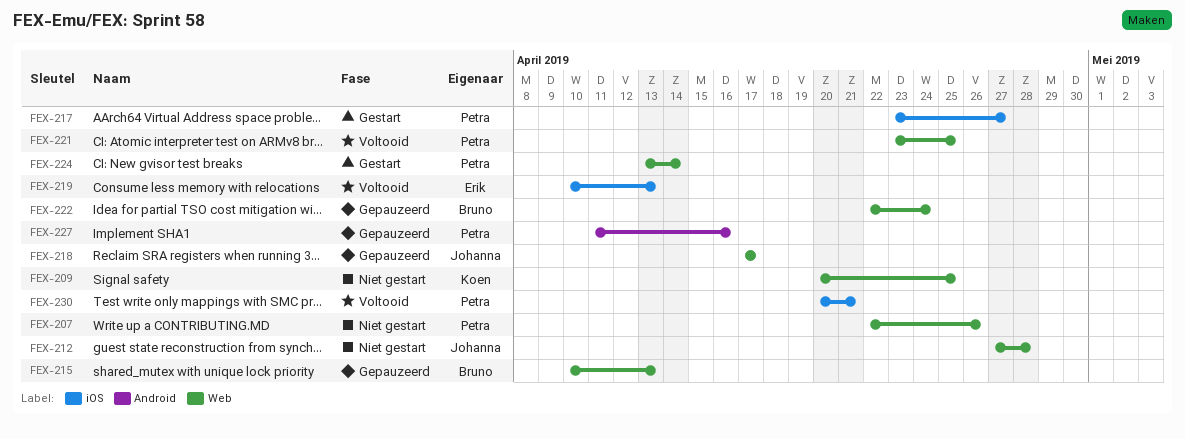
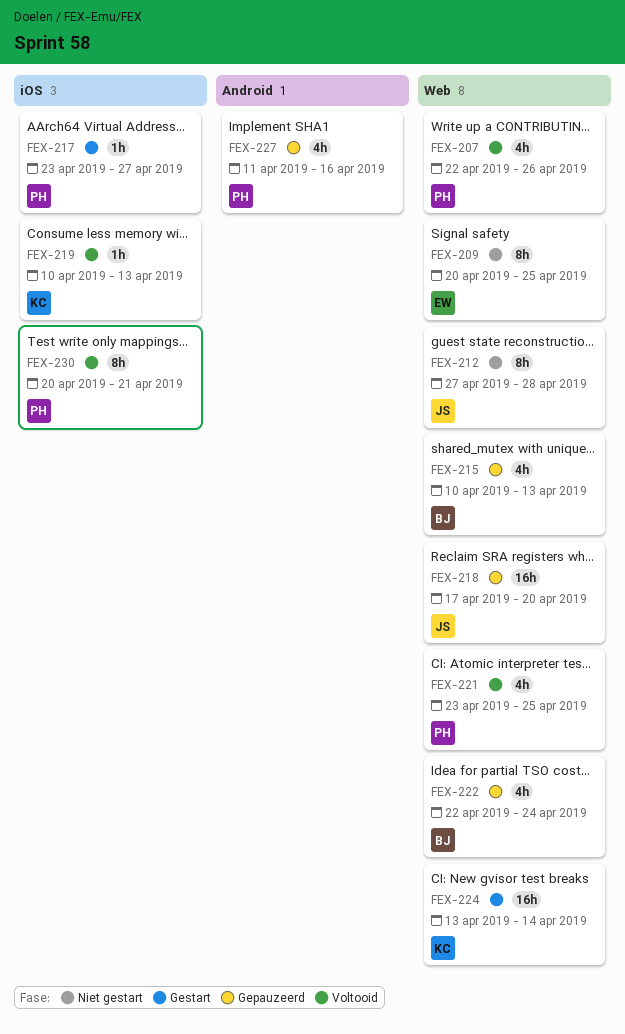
FEX-207, status: Niet gestart -> Voltooid
FEX-209, owner: Koen -> Erik
FEX-218, due: Apr 17 -> Apr 20
FEX-219, owner: Erik -> Koen
FEX-224, owner: Petra -> Koen

